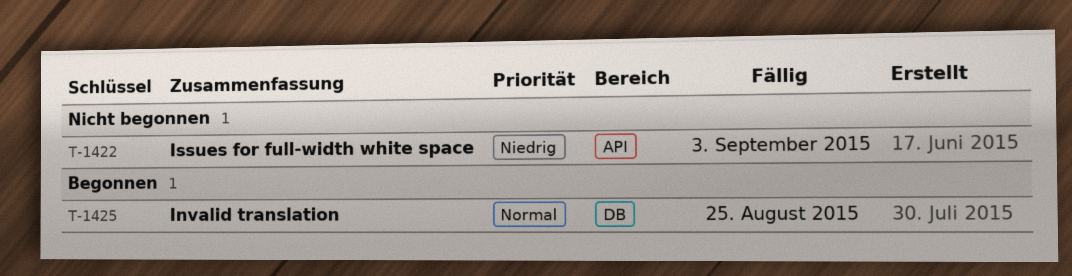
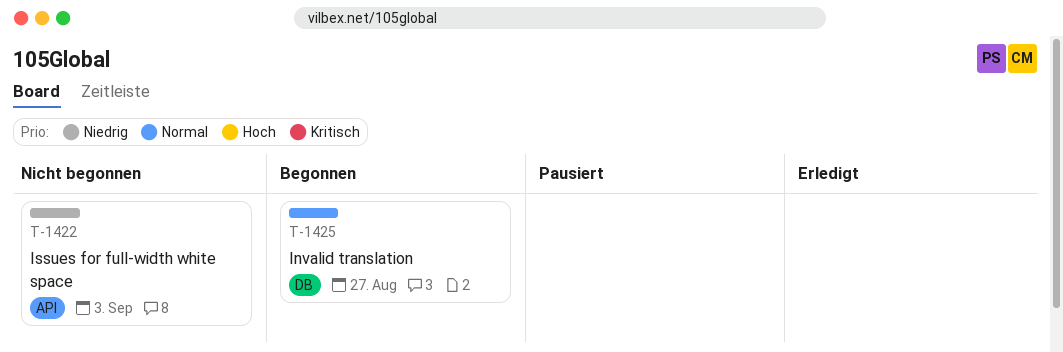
T-1425, due: Aug 25 -> Aug 27

